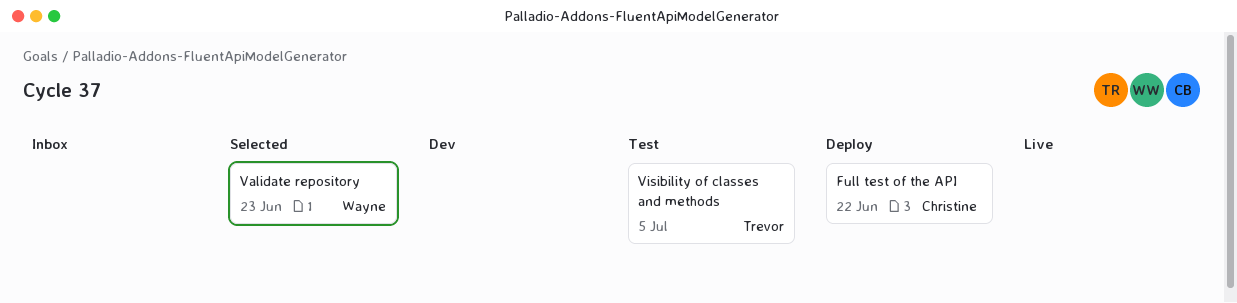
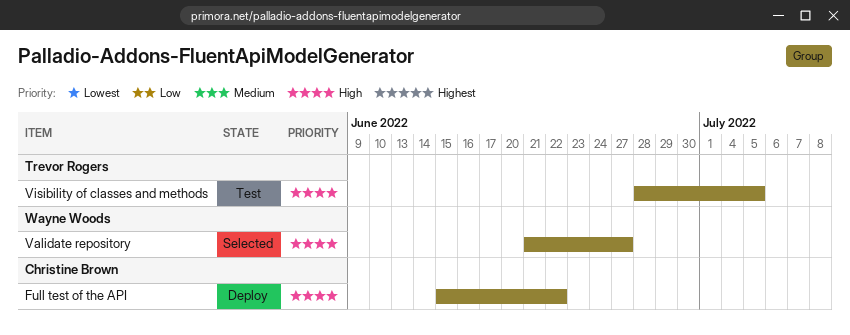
Validate repository, due: Jun 23 -> Jun 27

